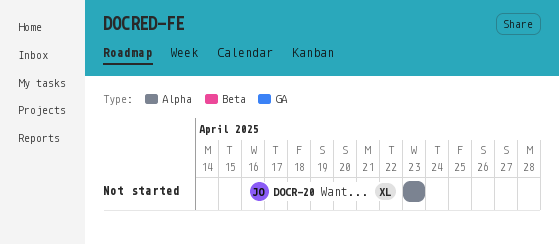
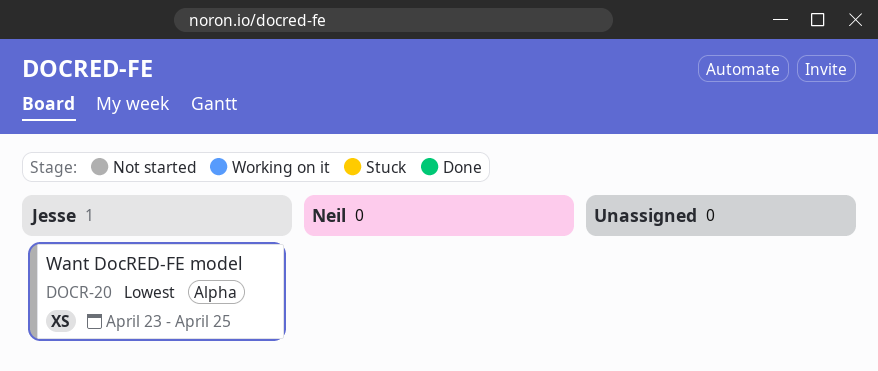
DOCR-20, estimate: XL -> XS
DOCR-20, due: Apr 23 -> Apr 25

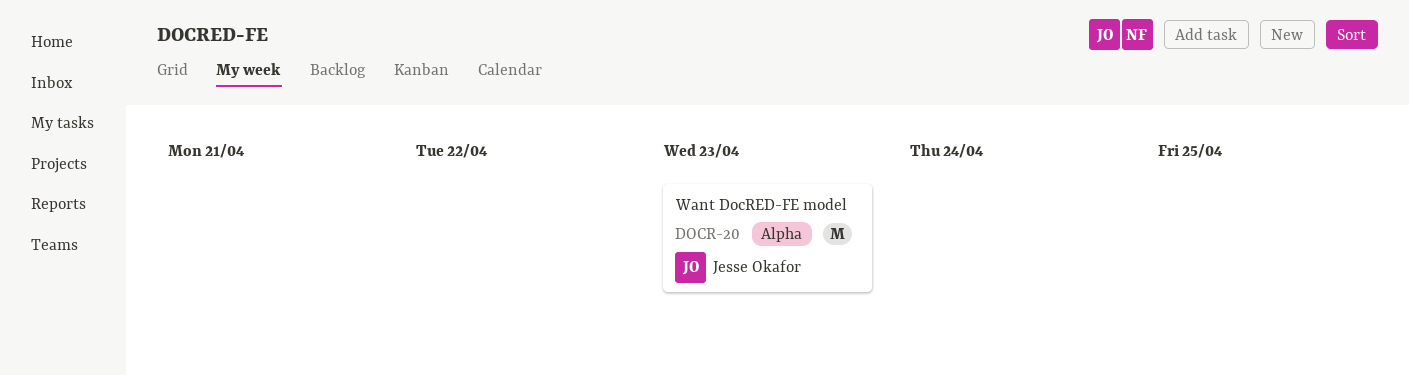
DOCR-20, estimate: XS -> M
DOCR-20, due: Apr 25 -> Apr 23

